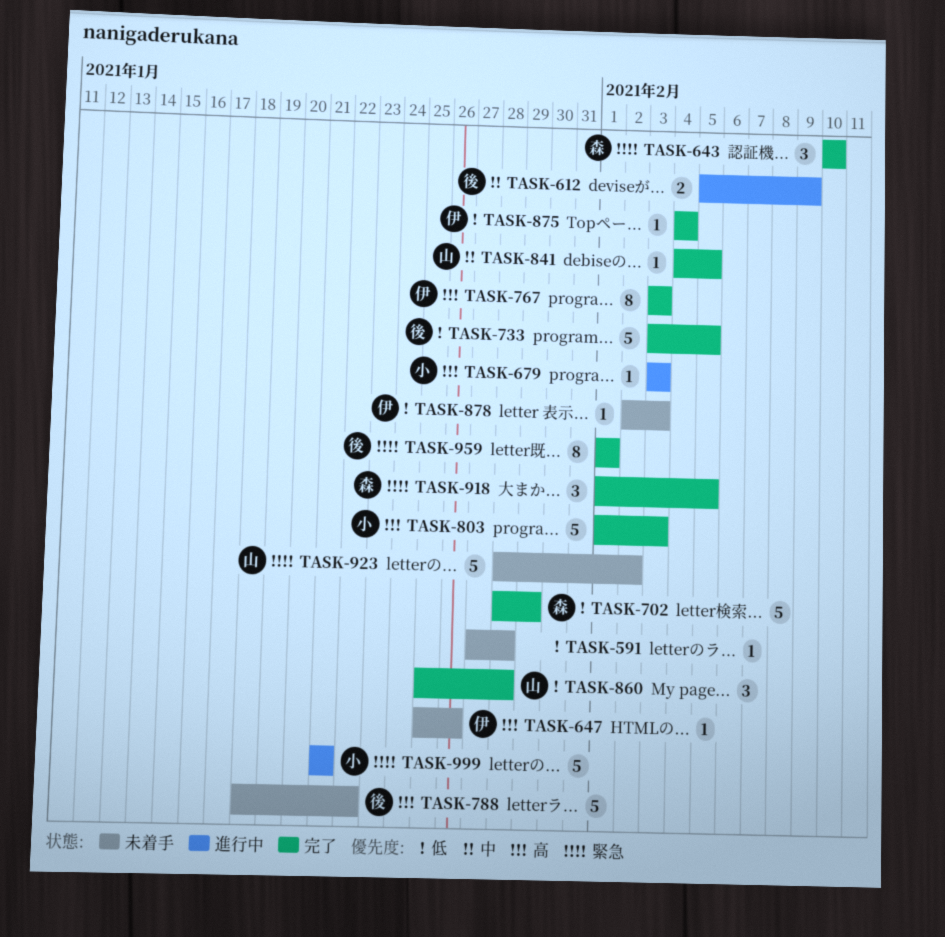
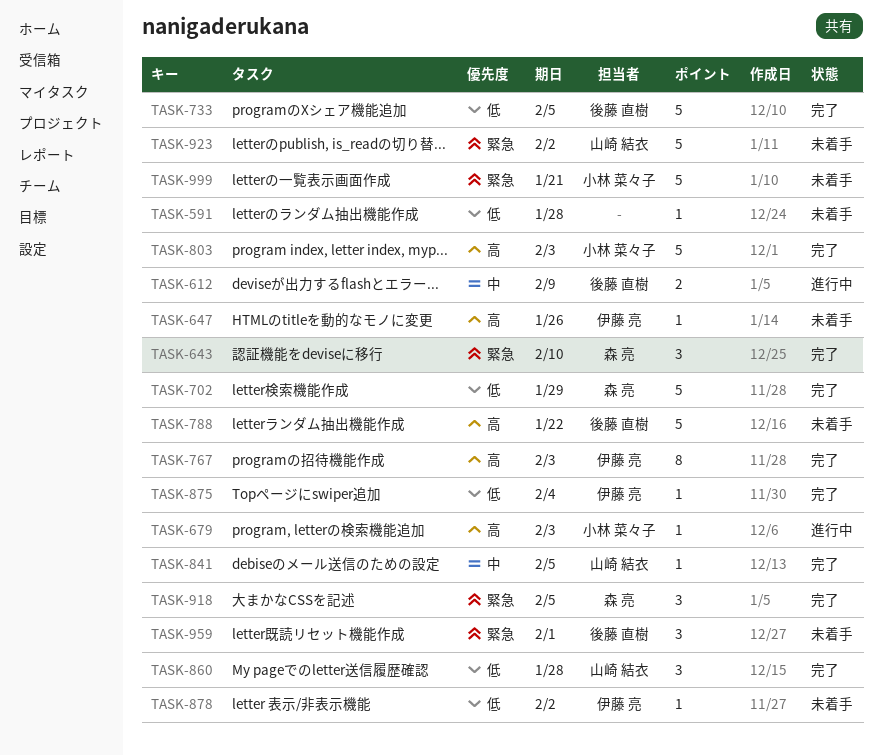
TASK-878, due: Feb 3 -> Feb 2
TASK-959, status: 完了 -> 未着手
TASK-959, estimate: 8 -> 3
TASK-999, status: 進行中 -> 未着手

